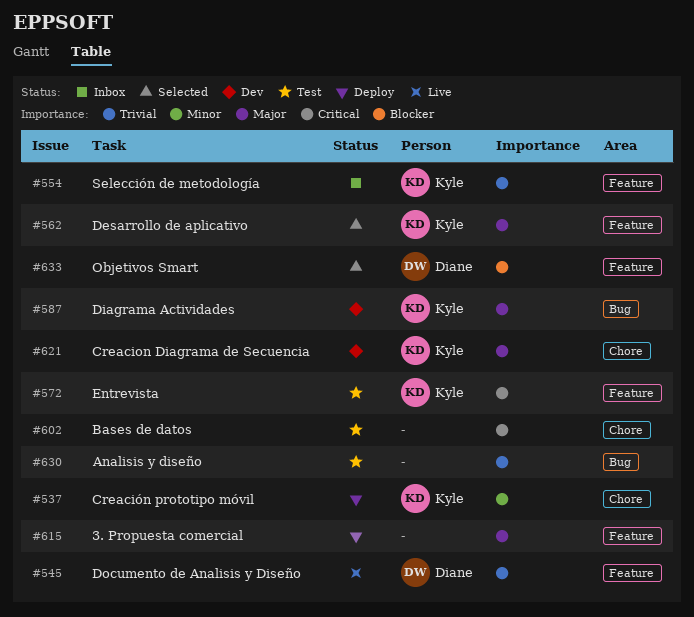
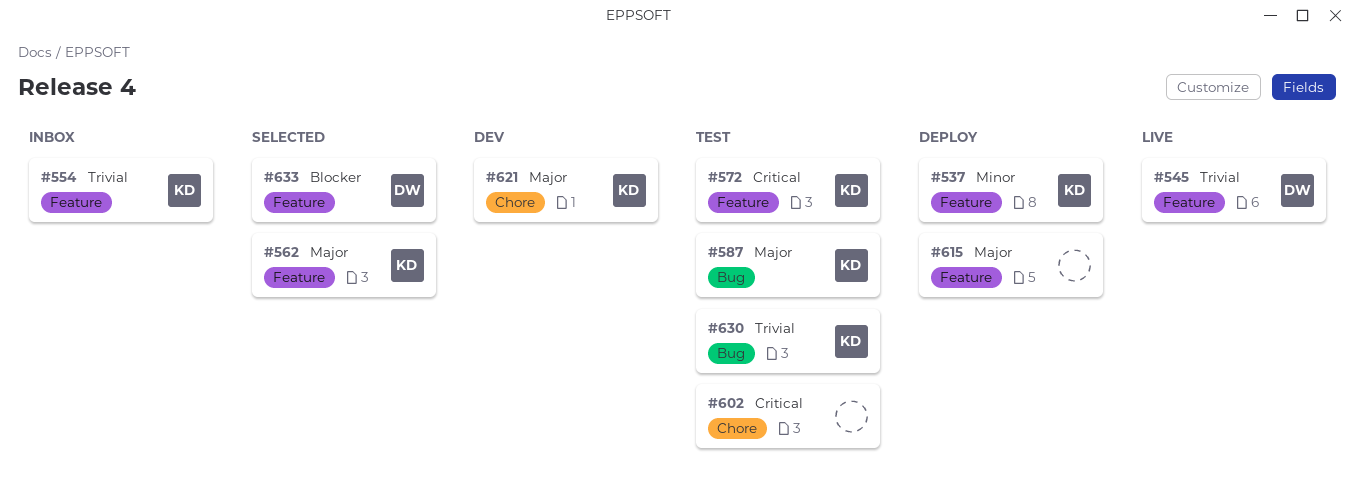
#537, label: Chore -> Feature
#587, status: Dev -> Test
#630, owner: none -> Kyle

